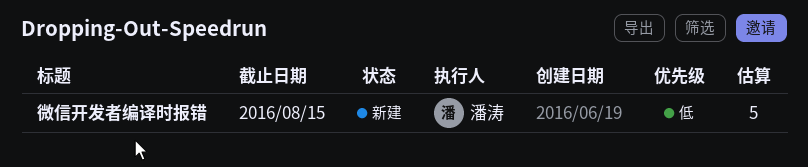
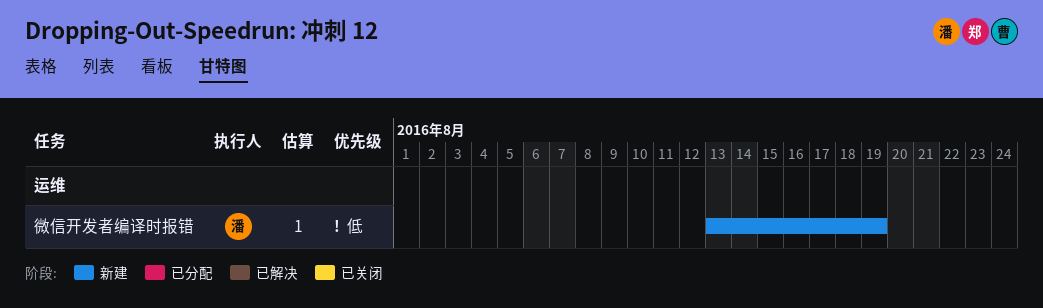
微信开发者编译时报错, estimate: 5 -> 1
微信开发者编译时报错, due: Aug 15 -> Aug 19

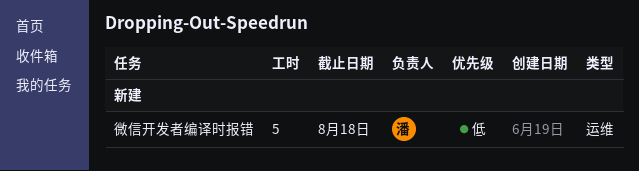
微信开发者编译时报错, estimate: 1 -> 5
微信开发者编译时报错, due: Aug 19 -> Aug 18

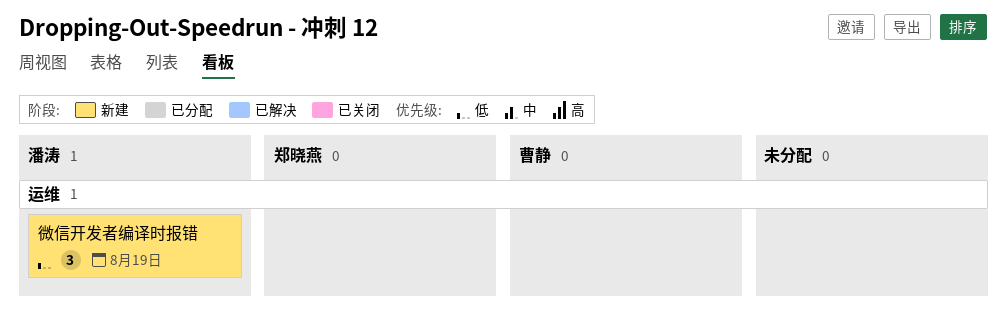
微信开发者编译时报错, estimate: 5 -> 3
微信开发者编译时报错, due: Aug 18 -> Aug 19

